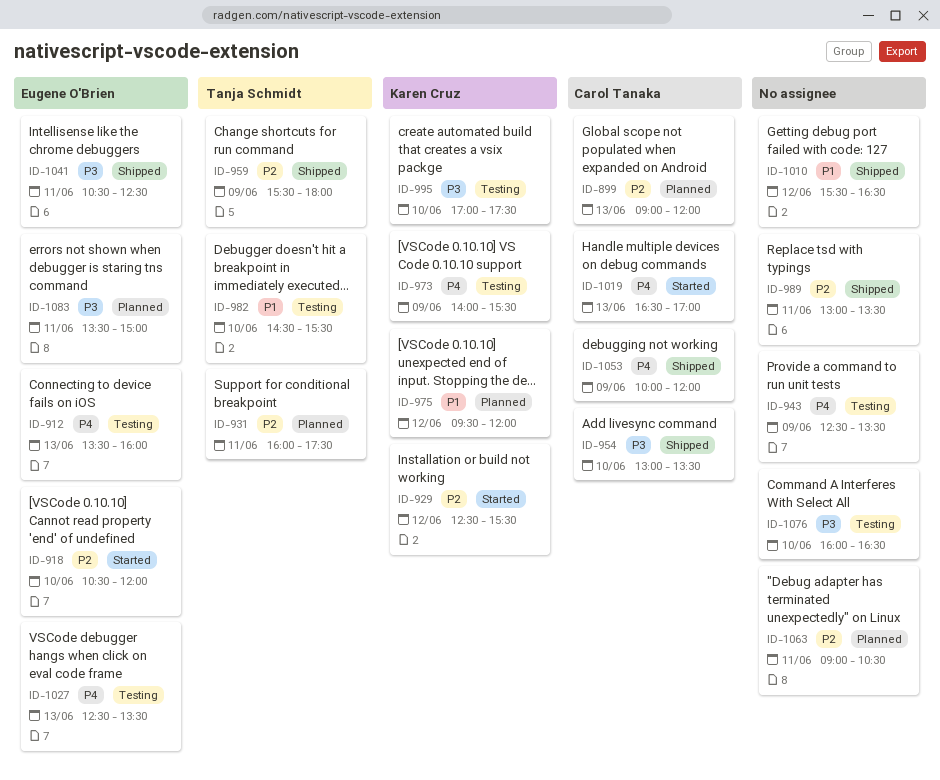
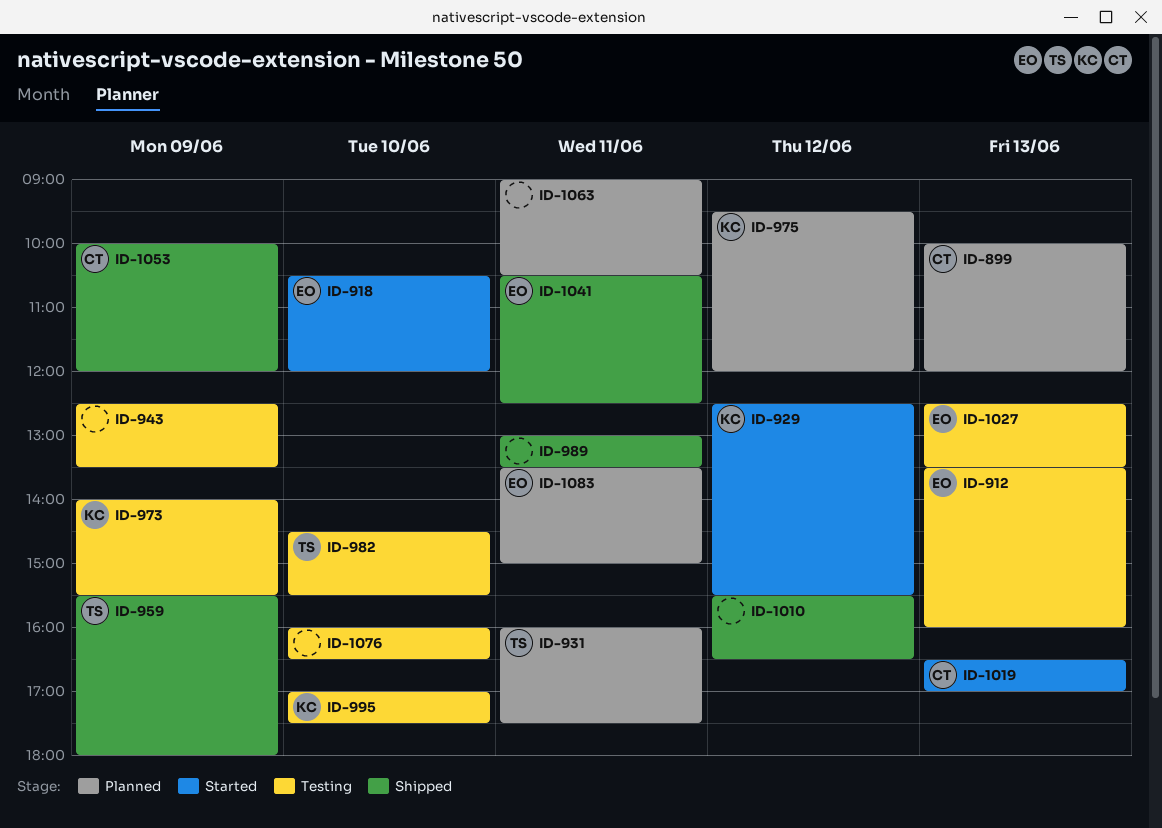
ID-899, begins: 09:00 -> 10:00
ID-954: present -> none

